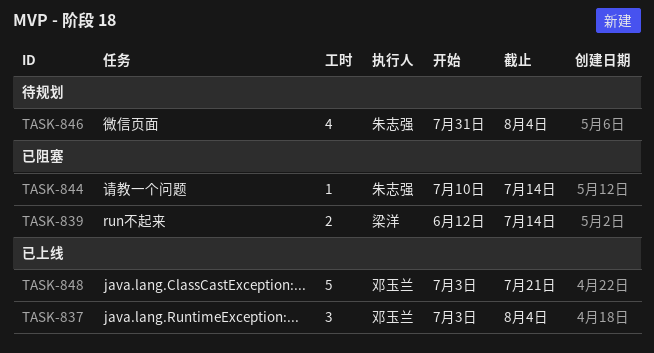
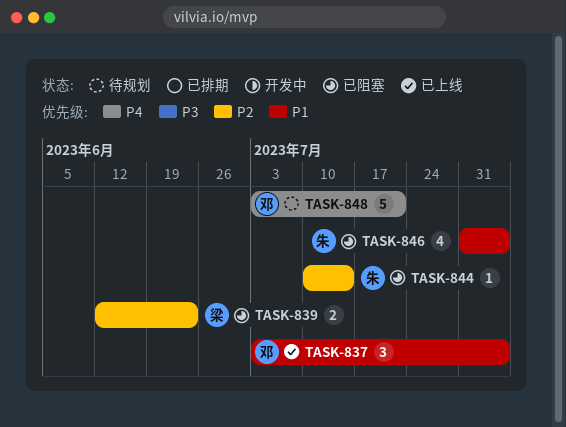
TASK-839, due: Jul 14 -> Jun 23
TASK-846, status: 待规划 -> 已阻塞
TASK-848, status: 已上线 -> 待规划

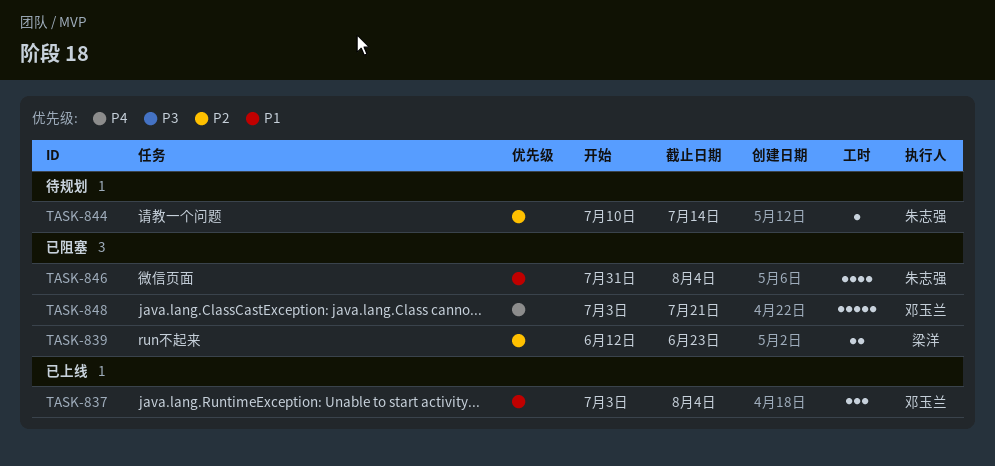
TASK-844, status: 已阻塞 -> 待规划
TASK-848, status: 待规划 -> 已阻塞

